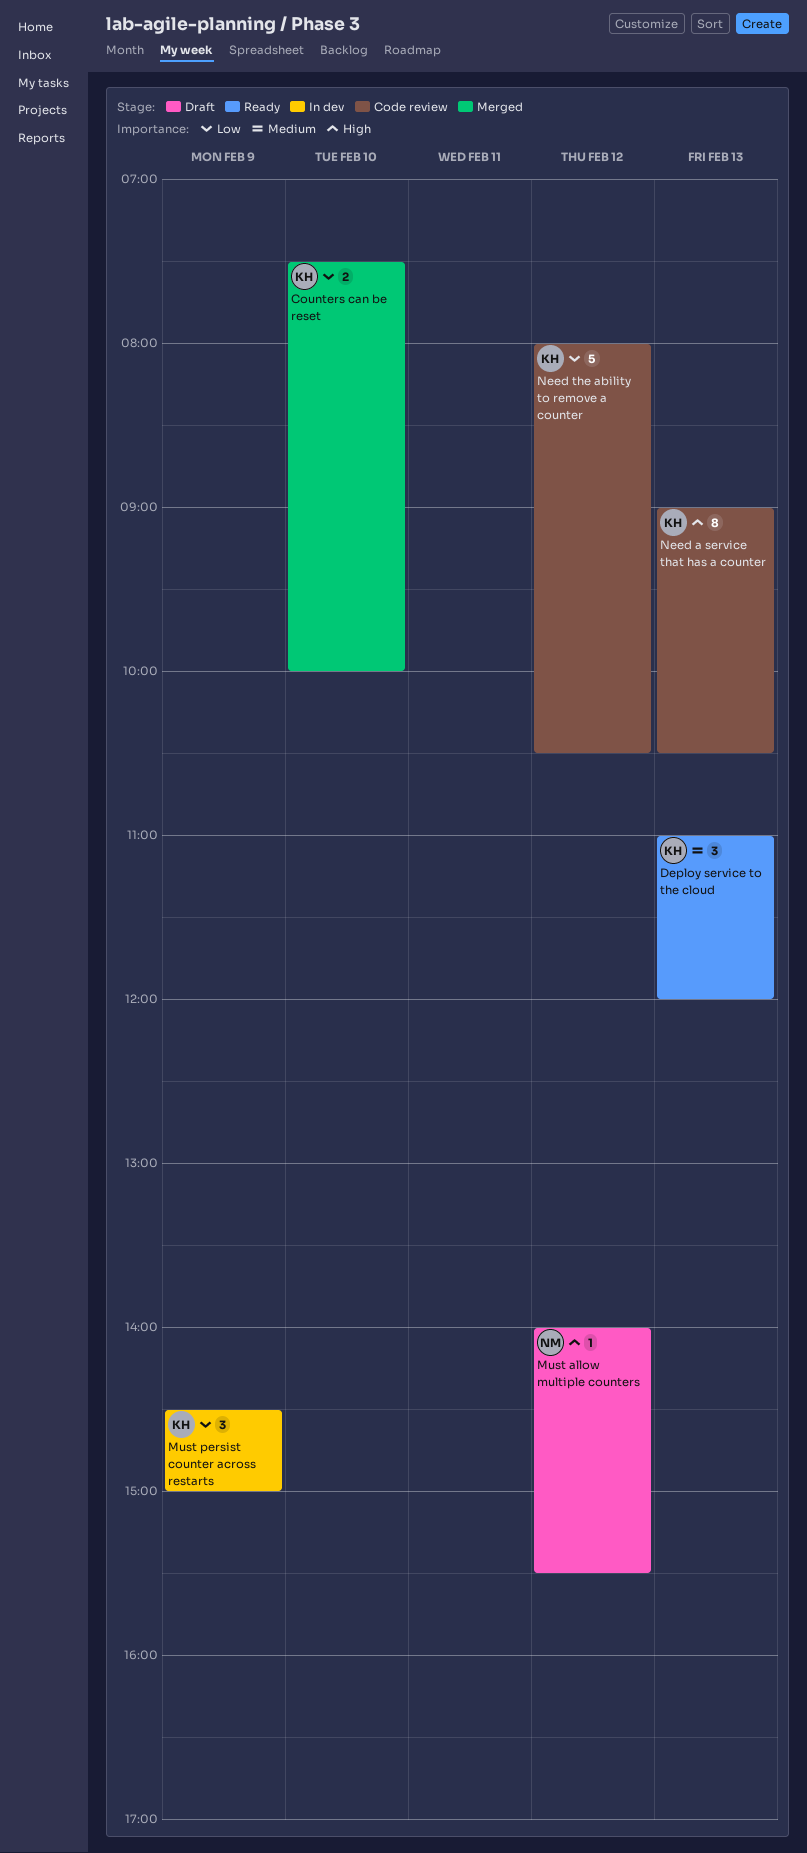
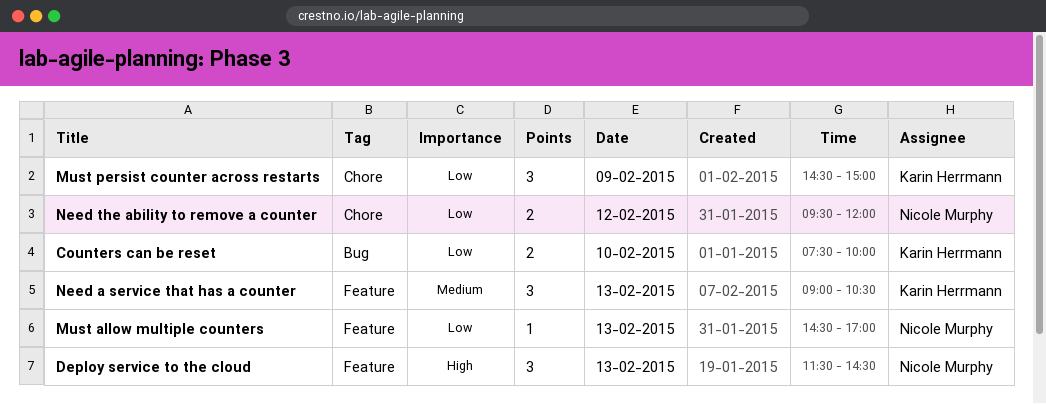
Deploy service to the cloud, owner: Karin Herrmann -> Nicole Murphy
Deploy service to the cloud, priority: Medium -> High
Deploy service to the cloud, begins: 11:00 -> 11:30
Deploy service to the cloud, ends: 12:00 -> 14:30
Must allow multiple counters, priority: High -> Low
Must allow multiple counters, day: Feb 12 -> Feb 13
Must allow multiple counters, begins: 14:00 -> 14:30
Must allow multiple counters, ends: 15:30 -> 17:00
Need a service that has a counter, priority: High -> Medium
Need a service that has a counter, estimate: 8 -> 3
Need the ability to remove a counter, owner: Karin Herrmann -> Nicole Murphy
Need the ability to remove a counter, estimate: 5 -> 2
Need the ability to remove a counter, begins: 08:00 -> 09:30
Need the ability to remove a counter, ends: 10:30 -> 12:00

